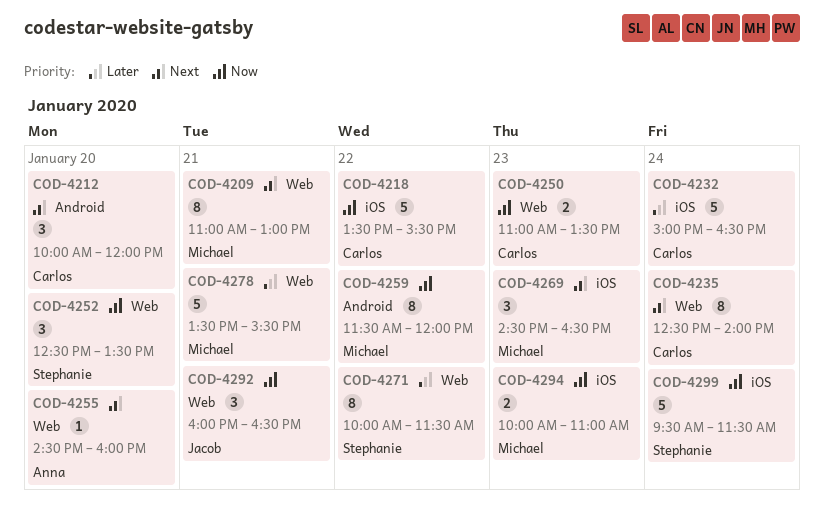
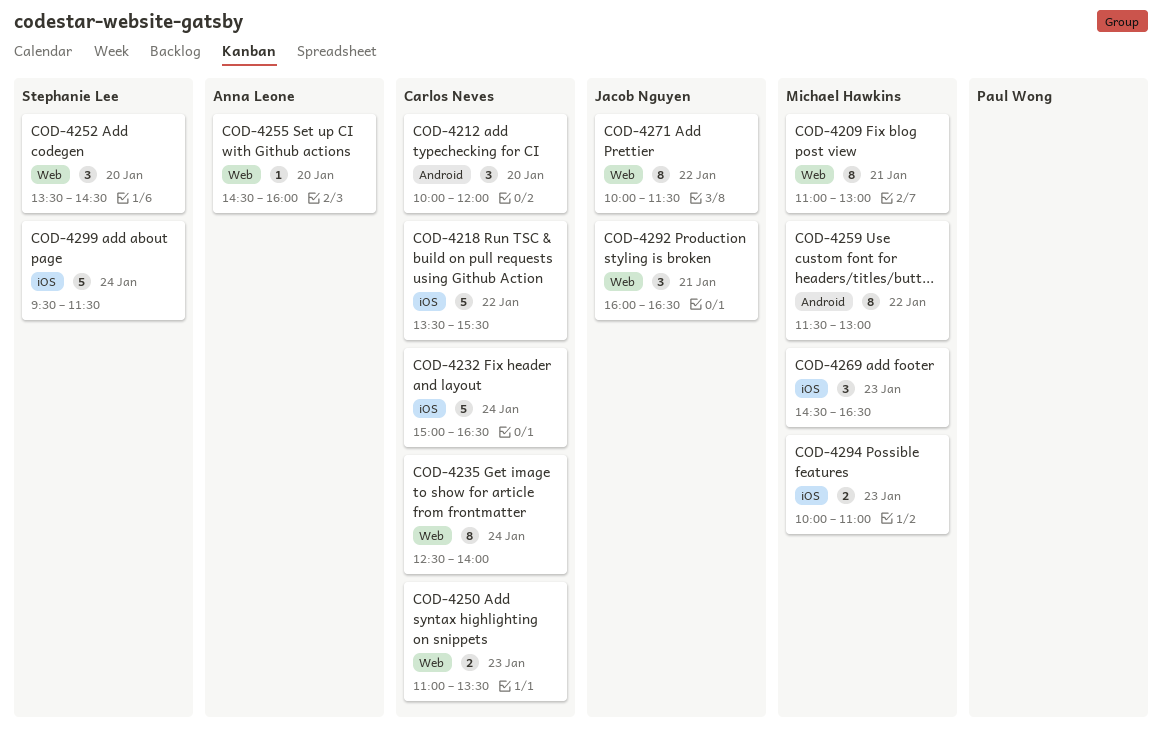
COD-4252, begins: 12:30 -> 13:30
COD-4252, ends: 13:30 -> 14:30
COD-4259, ends: 12:00 -> 13:00
COD-4271, owner: Stephanie Lee -> Jacob Nguyen
COD-4278: present -> none

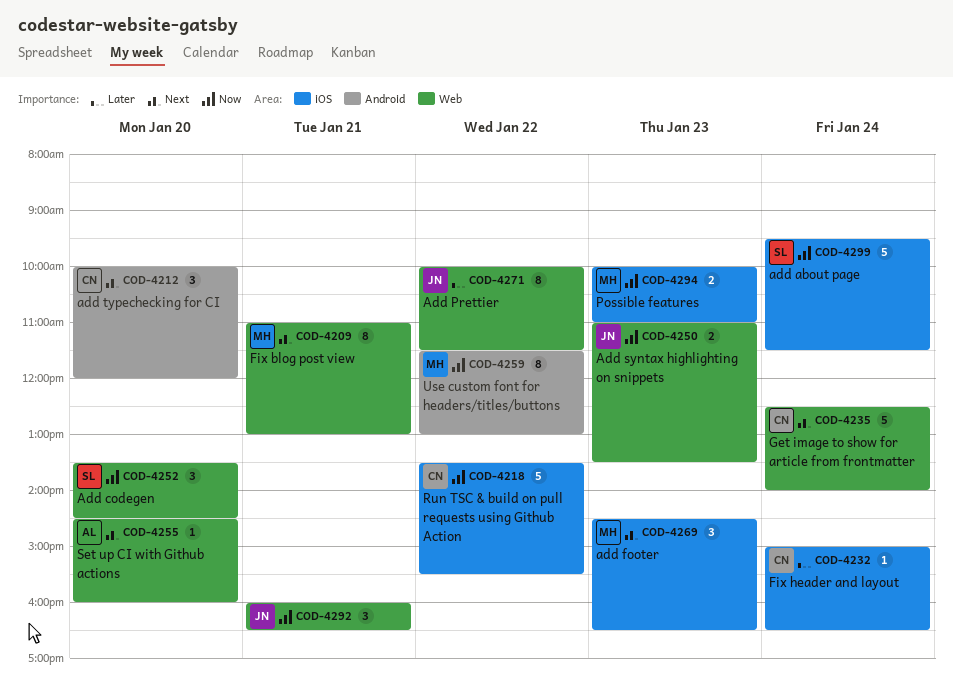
COD-4232, estimate: 5 -> 1
COD-4235, estimate: 8 -> 5
COD-4250, owner: Carlos Neves -> Jacob Nguyen

